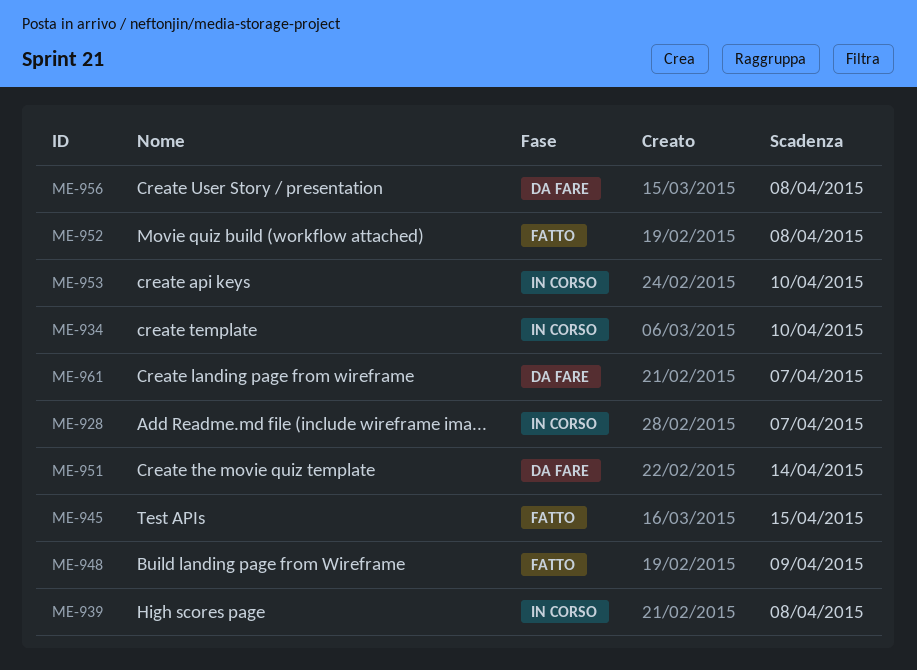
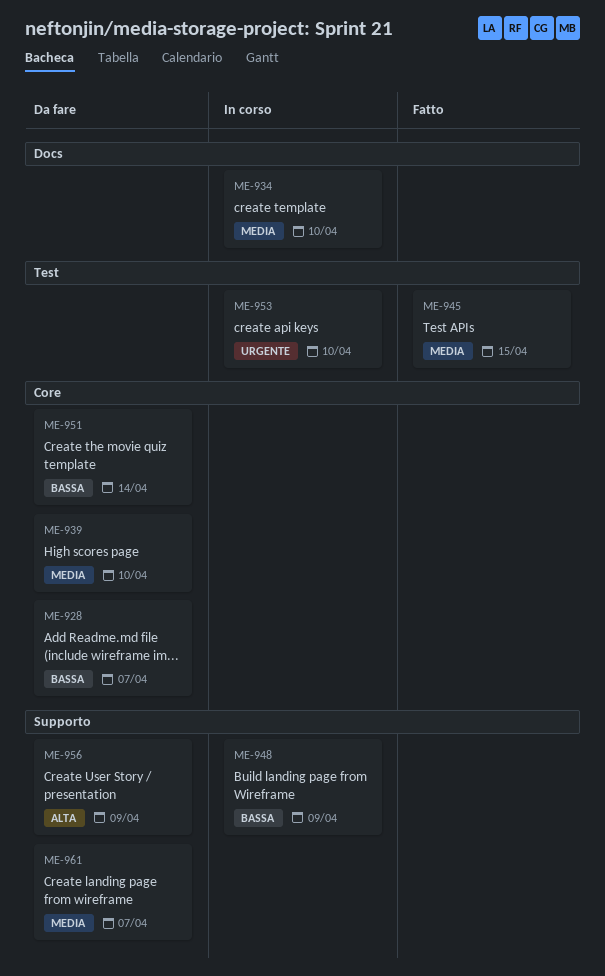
ME-928, status: In corso -> Da fare
ME-939, status: In corso -> Da fare
ME-939, due: Apr 8 -> Apr 10
ME-948, status: Fatto -> In corso
ME-952: present -> none
ME-956, due: Apr 8 -> Apr 9

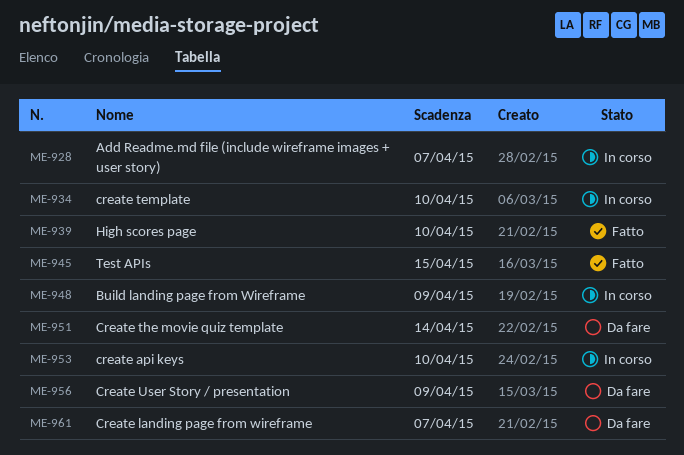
ME-928, status: Da fare -> In corso
ME-939, status: Da fare -> Fatto

